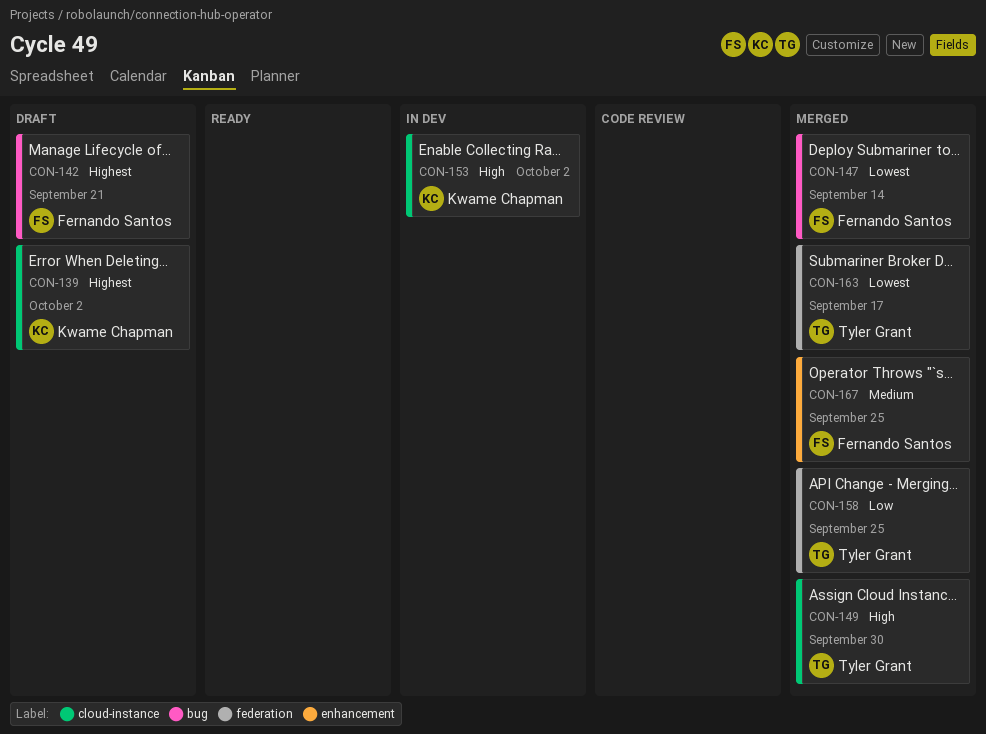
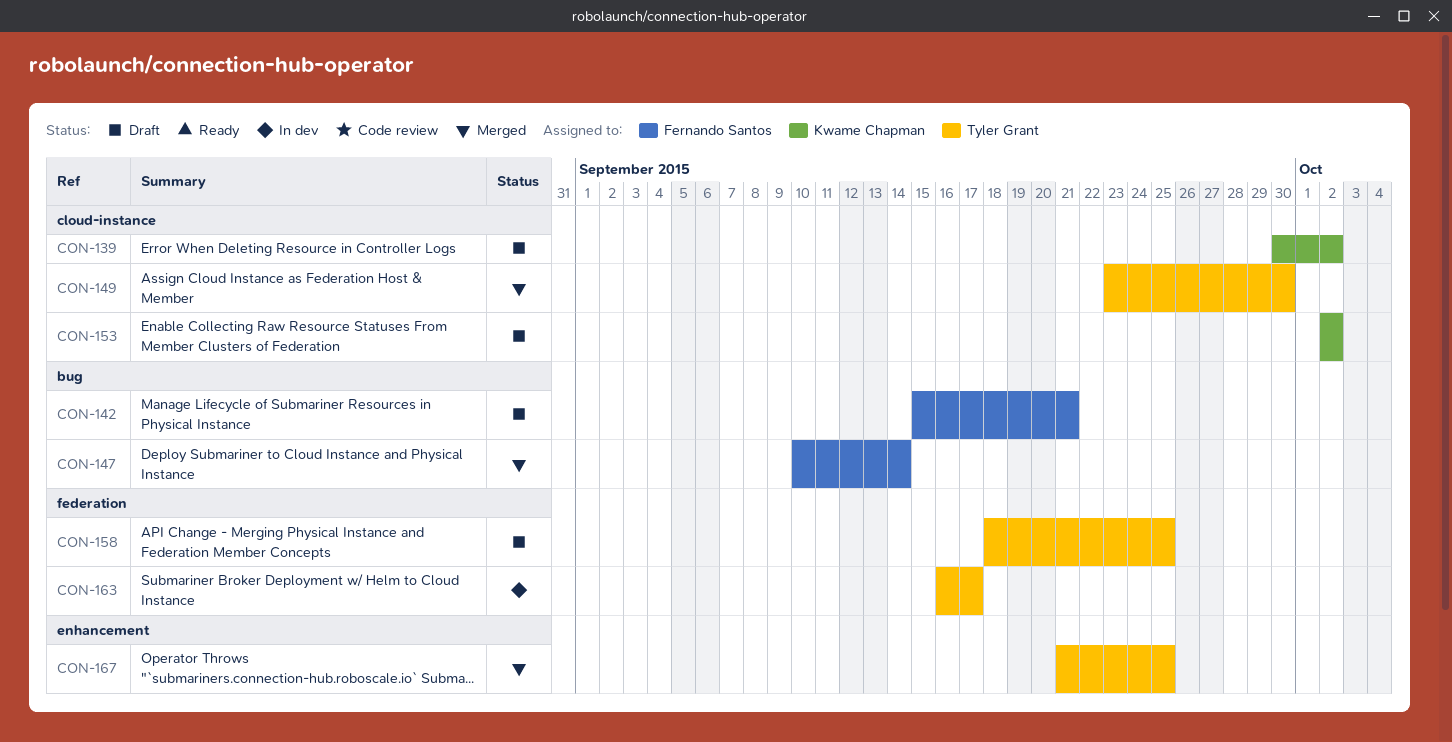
CON-153, status: In dev -> Draft
CON-158, status: Merged -> Draft
CON-163, status: Merged -> In dev
CON-167, owner: Fernando Santos -> Tyler Grant

